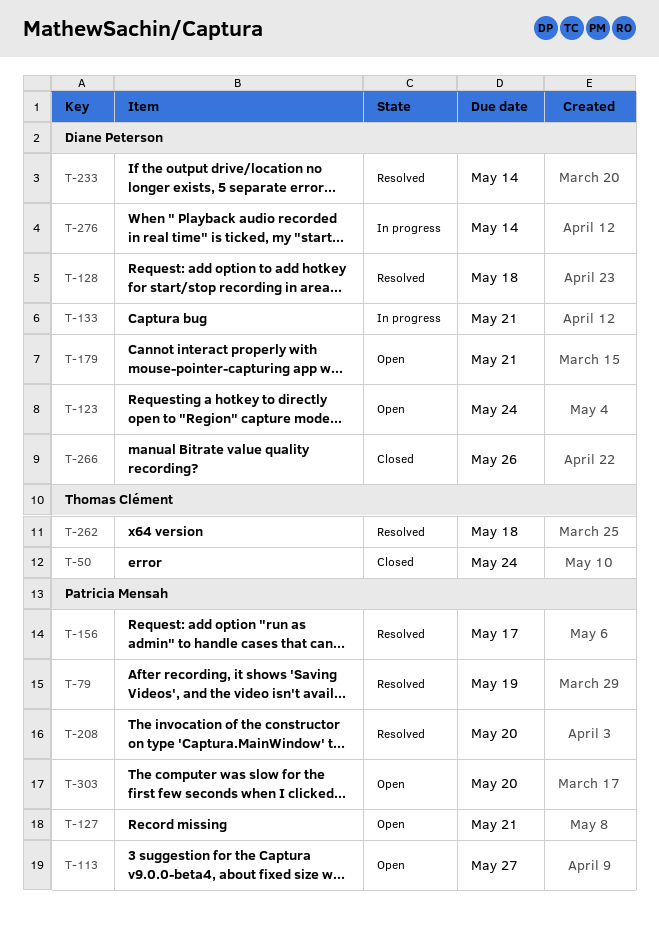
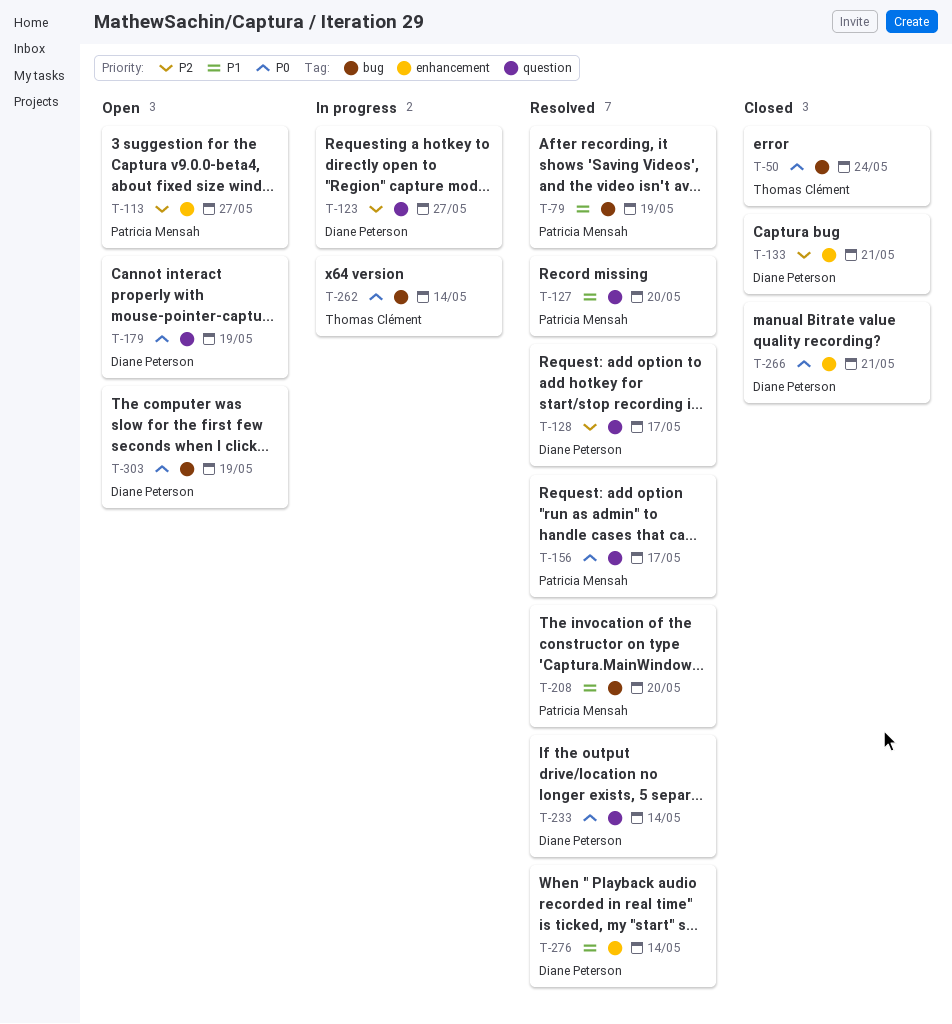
T-123, status: Open -> In progress
T-123, due: May 24 -> May 27
T-127, status: Open -> Resolved
T-127, due: May 21 -> May 20
T-128, due: May 18 -> May 17
T-133, status: In progress -> Closed
T-179, due: May 21 -> May 19
T-262, status: Resolved -> In progress
T-262, due: May 18 -> May 14
T-266, due: May 26 -> May 21
T-276, status: In progress -> Resolved
T-303, owner: Patricia Mensah -> Diane Peterson
T-303, due: May 20 -> May 19

